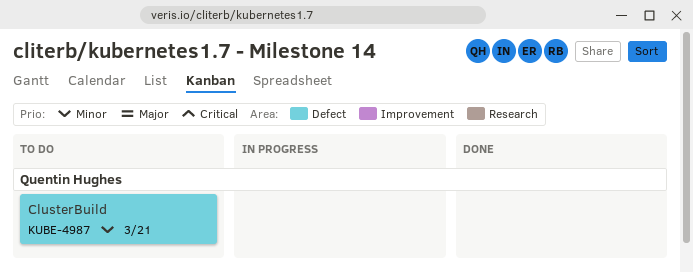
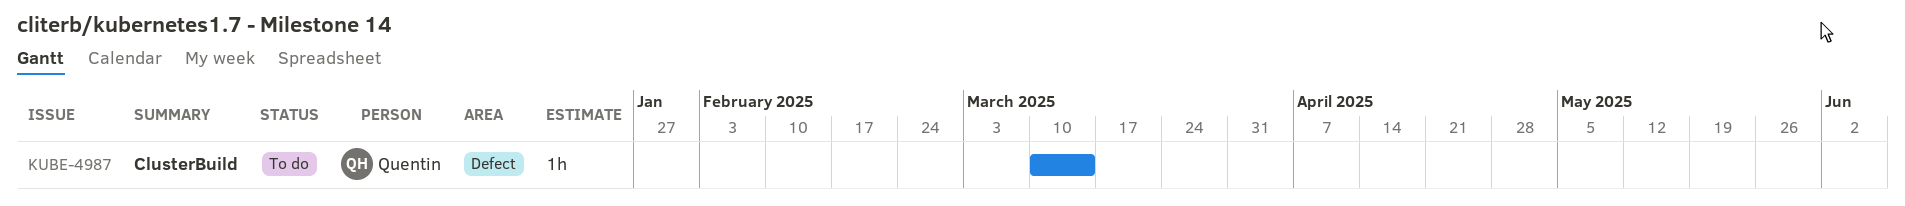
KUBE-4987, due: Mar 21 -> Mar 14

